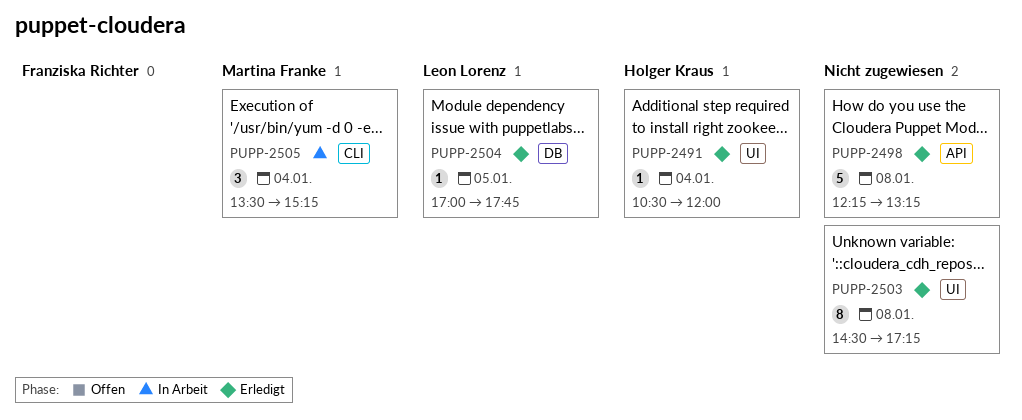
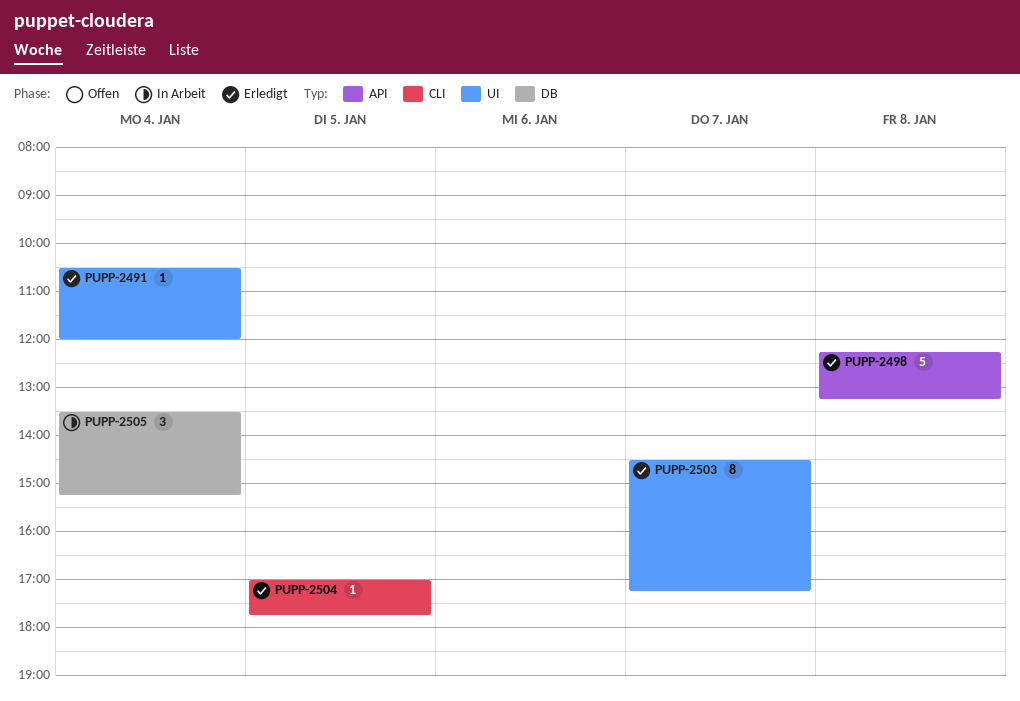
PUPP-2503, day: Jan 8 -> Jan 7
PUPP-2504, label: DB -> CLI
PUPP-2505, label: CLI -> DB

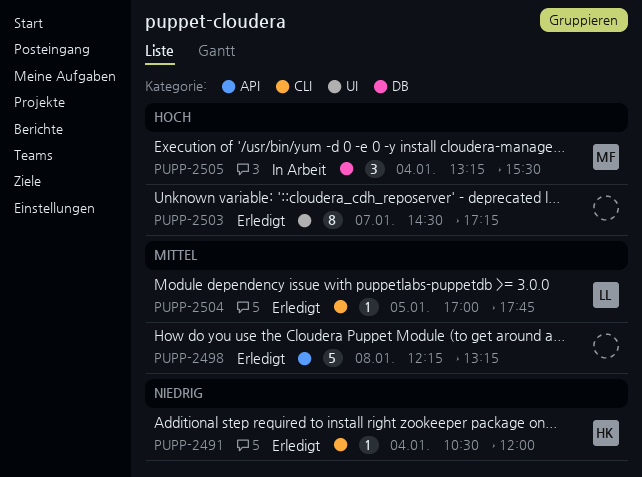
PUPP-2491, label: UI -> CLI
PUPP-2505, begins: 13:30 -> 13:15
PUPP-2505, ends: 15:15 -> 15:30

